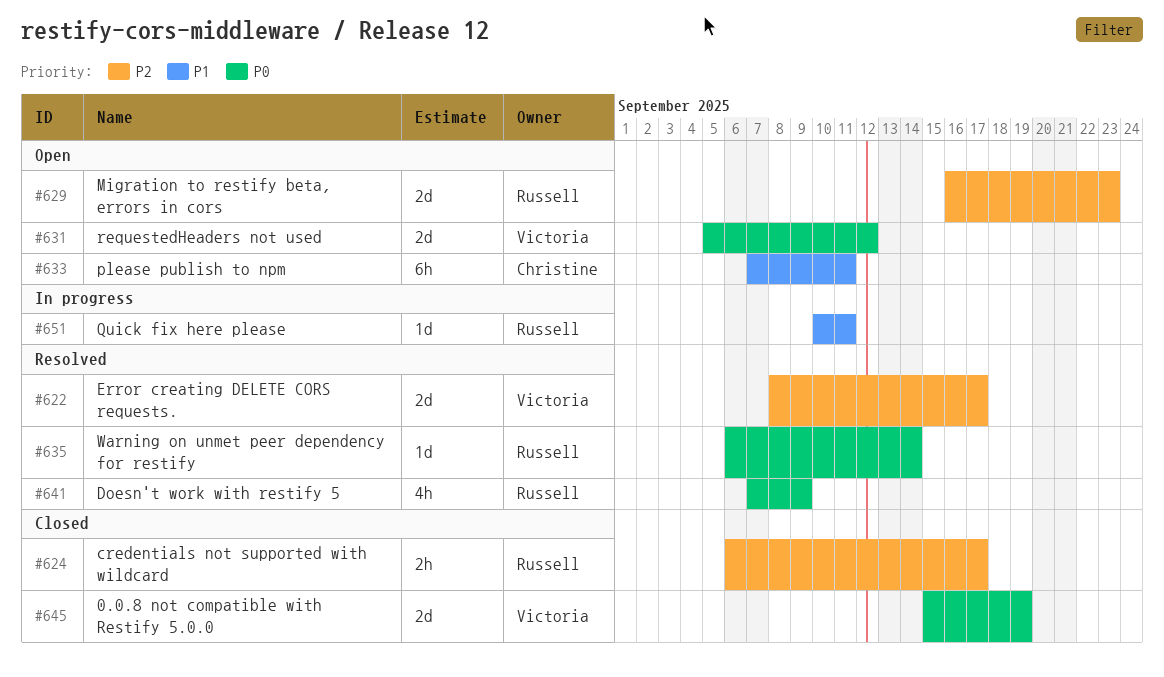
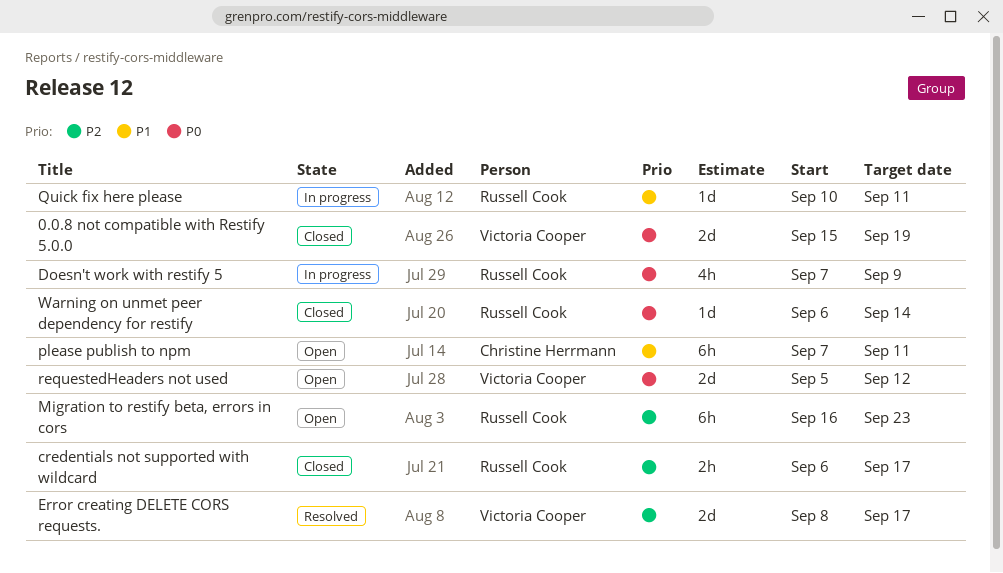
Doesn't work with restify 5, status: Resolved -> In progress
Migration to restify beta, errors in cors, estimate: 2d -> 6h
Warning on unmet peer dependency for restify, status: Resolved -> Closed

